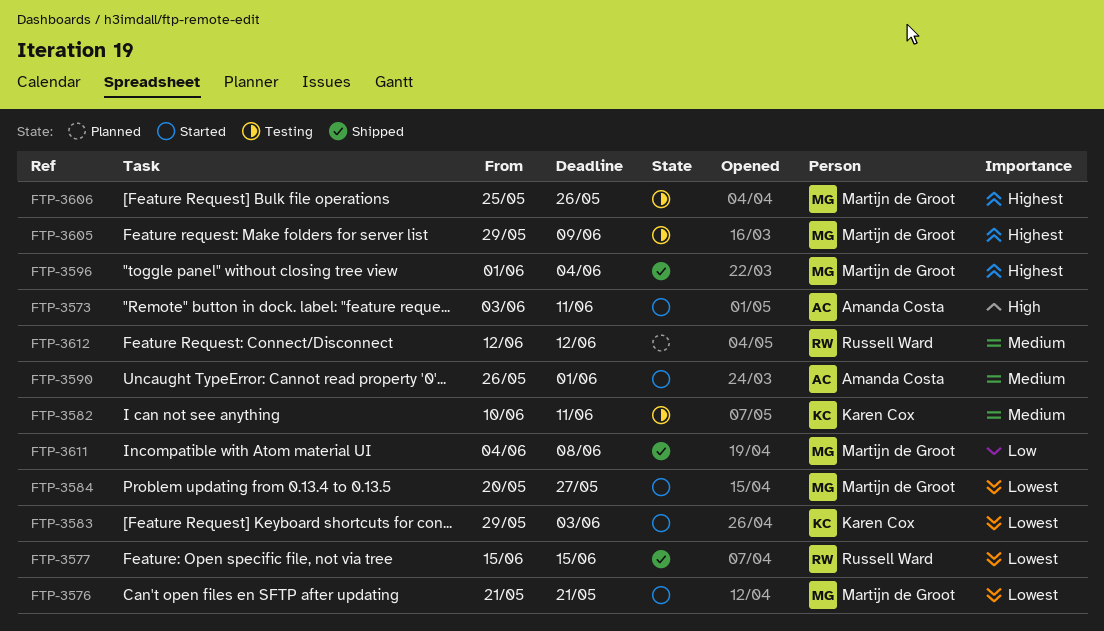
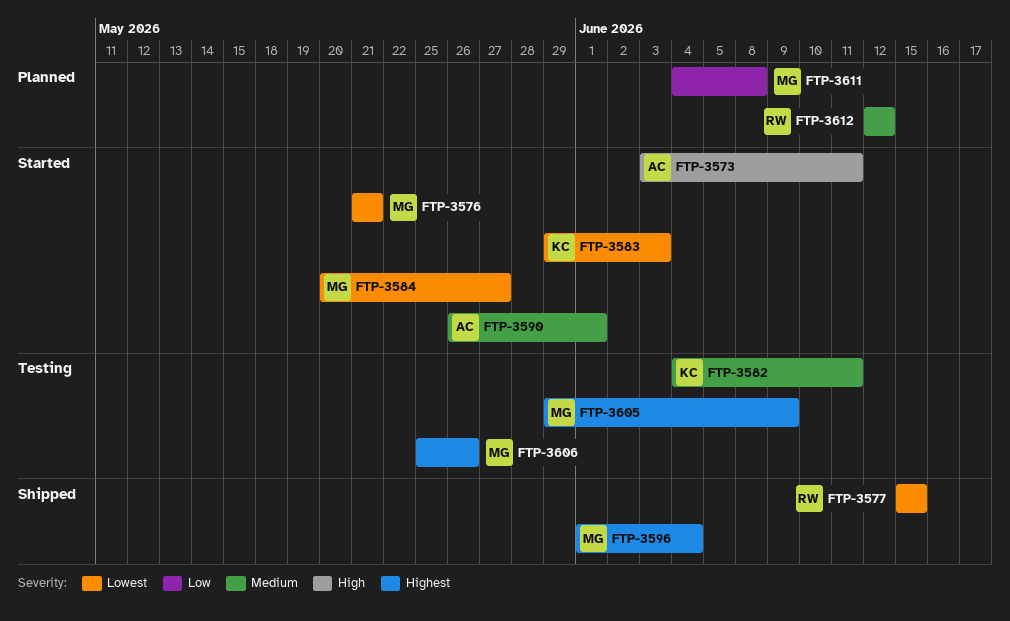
FTP-3582, start: Jun 10 -> Jun 4
FTP-3611, status: Shipped -> Planned

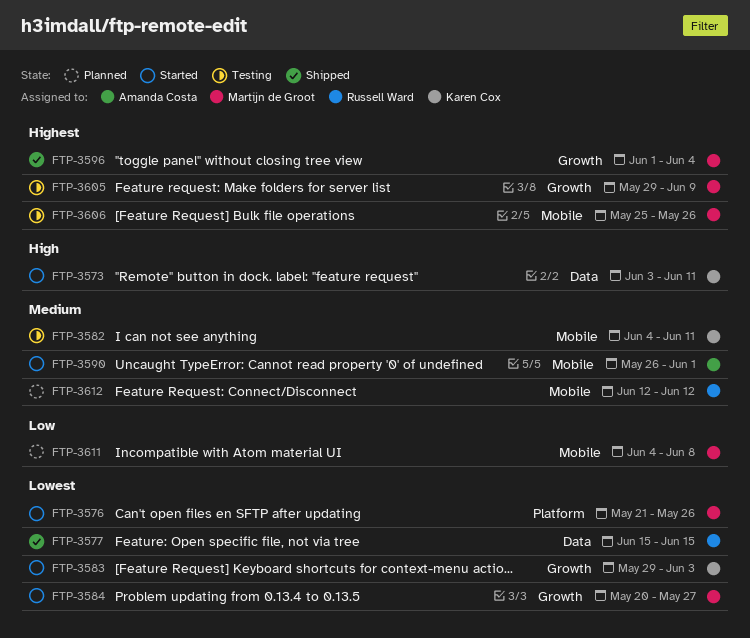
FTP-3573, owner: Amanda Costa -> Karen Cox
FTP-3576, due: May 21 -> May 26

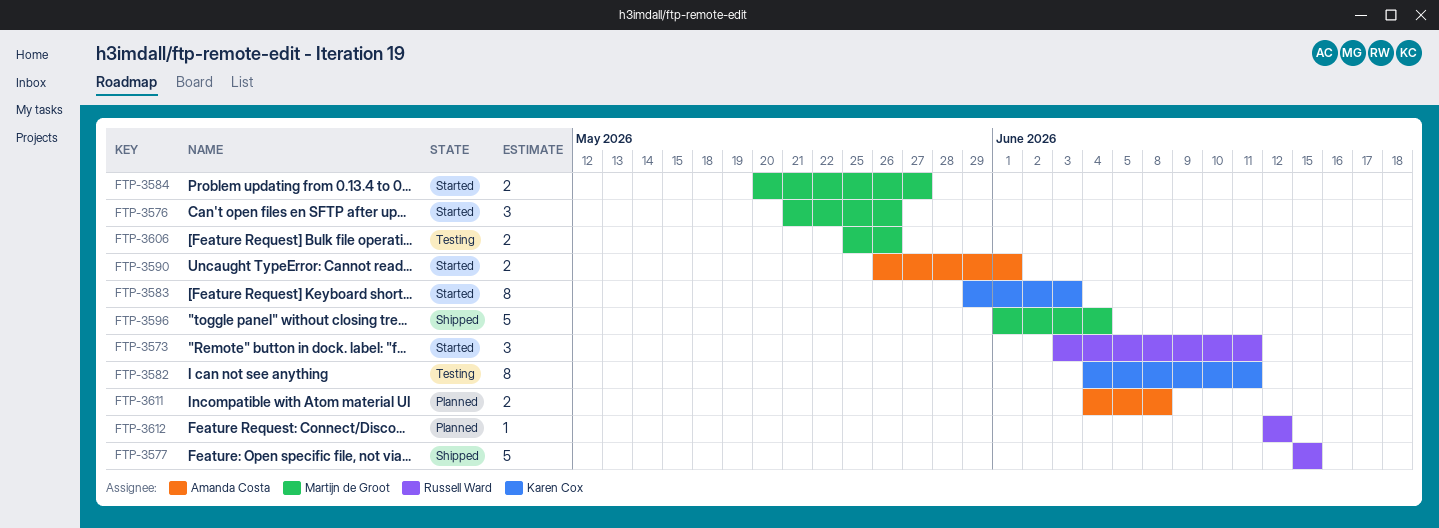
FTP-3573, owner: Karen Cox -> Russell Ward
FTP-3605: present -> none
FTP-3611, owner: Martijn de Groot -> Amanda Costa

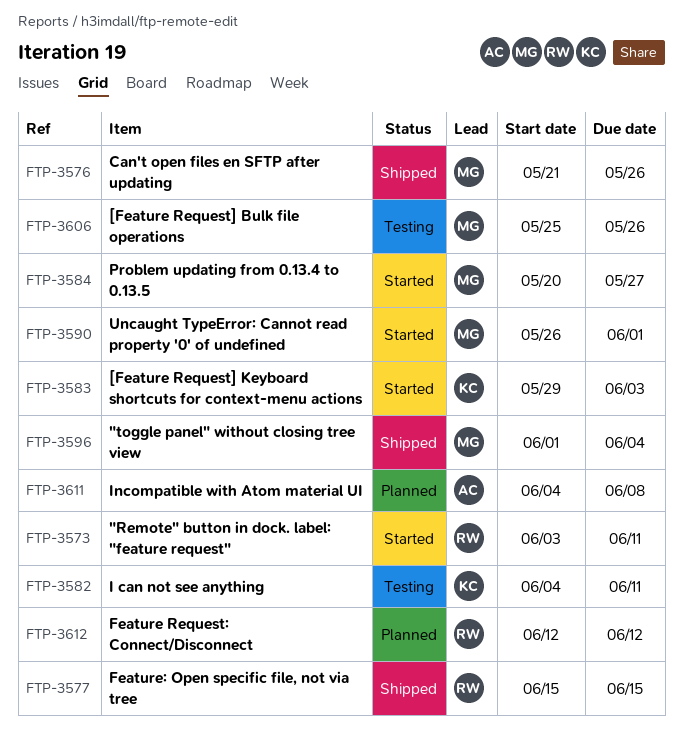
FTP-3576, status: Started -> Shipped
FTP-3590, owner: Amanda Costa -> Martijn de Groot

